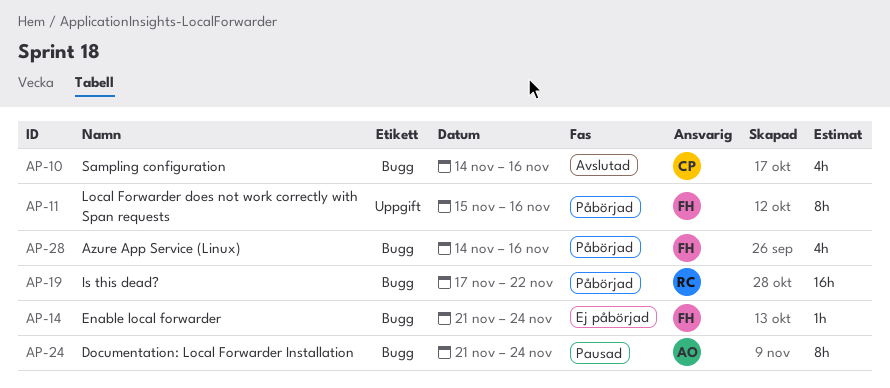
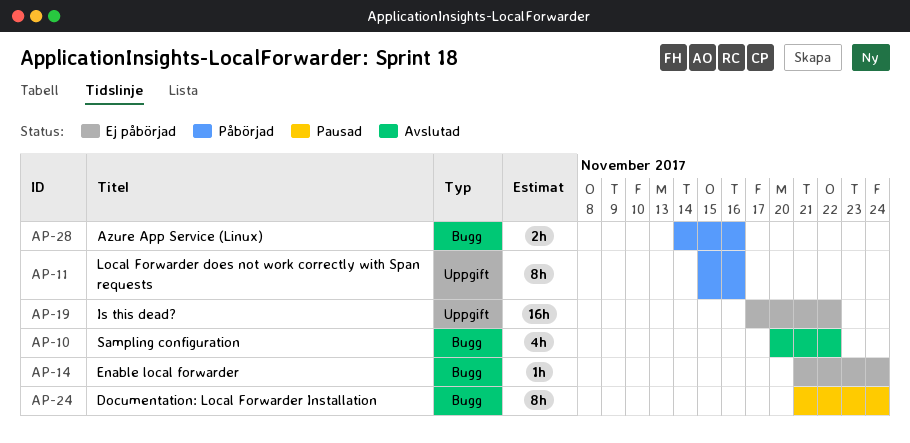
AP-10, start: Nov 14 -> Nov 20
AP-10, due: Nov 16 -> Nov 22
AP-19, status: Påbörjad -> Ej påbörjad
AP-19, label: Bugg -> Uppgift
AP-28, estimate: 4h -> 2h

